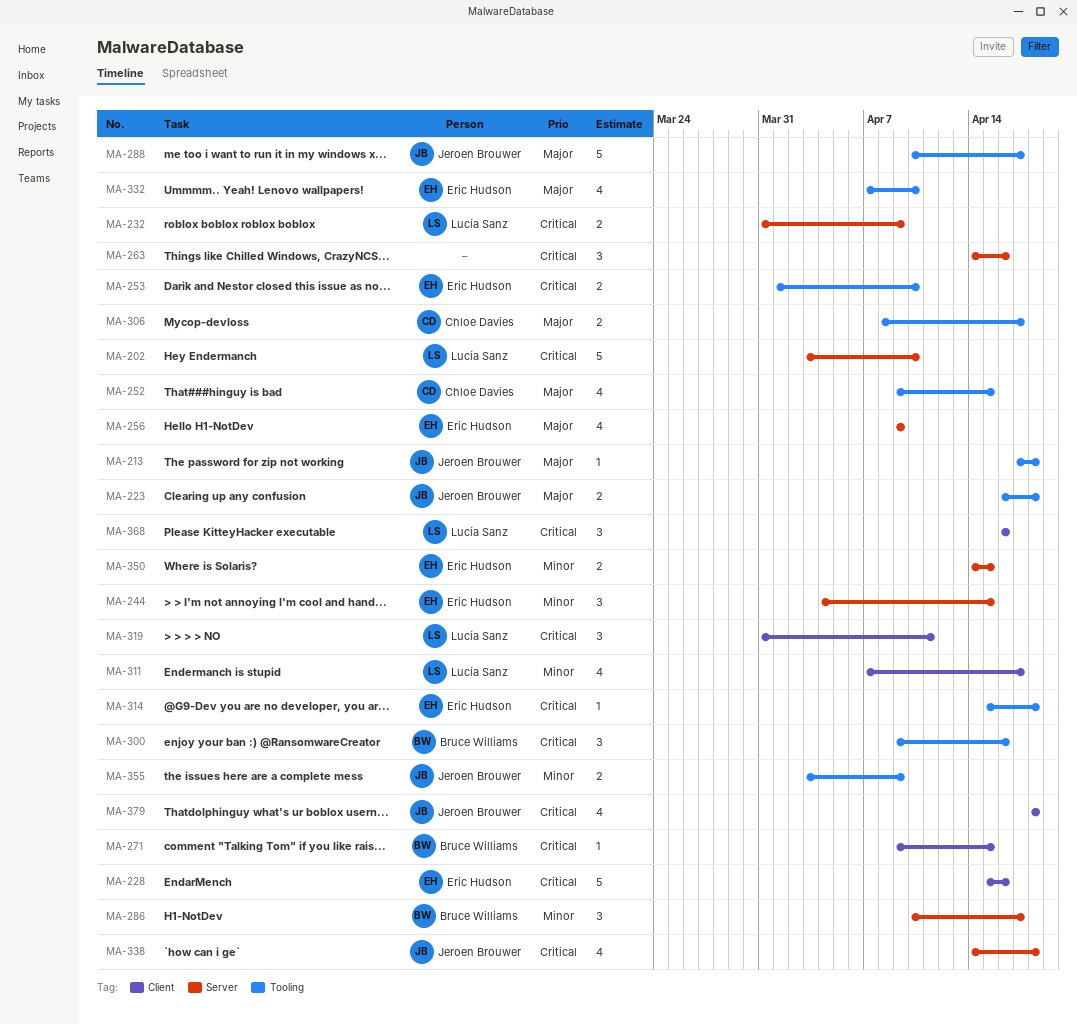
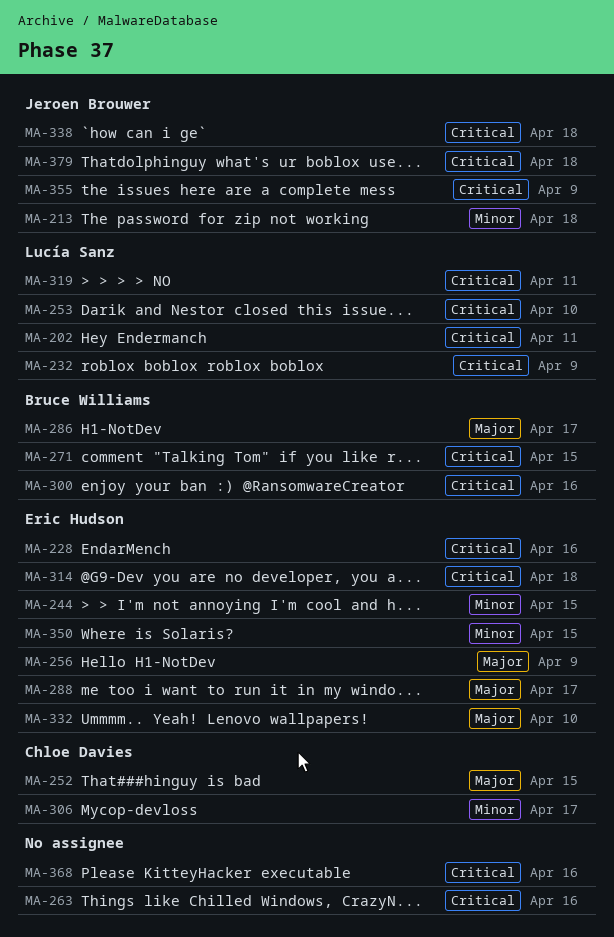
MA-202, due: Apr 10 -> Apr 11
MA-213, priority: Major -> Minor
MA-223: present -> none
MA-253, owner: Eric Hudson -> Lucía Sanz
MA-286, priority: Minor -> Major
MA-288, owner: Jeroen Brouwer -> Eric Hudson
MA-306, priority: Major -> Minor
MA-311: present -> none
MA-355, priority: Minor -> Critical
MA-368, owner: Lucía Sanz -> none

